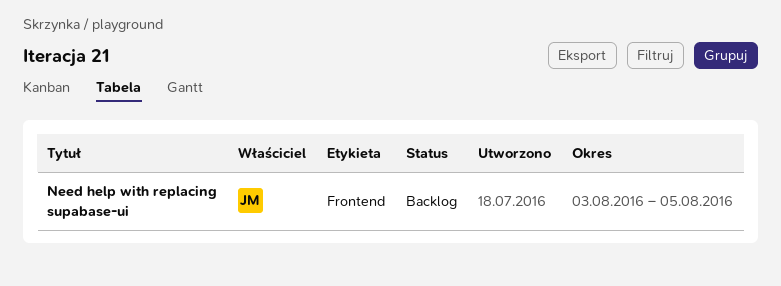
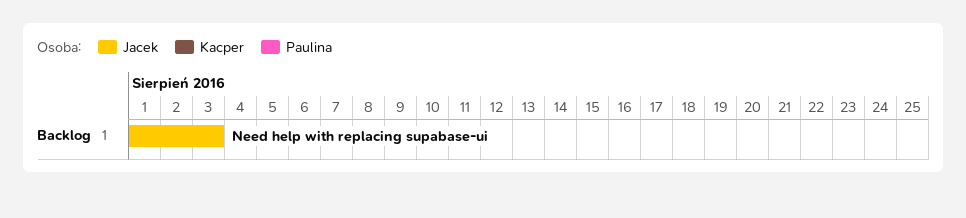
Need help with replacing supabase-ui, start: Aug 3 -> Aug 1
Need help with replacing supabase-ui, due: Aug 5 -> Aug 3

